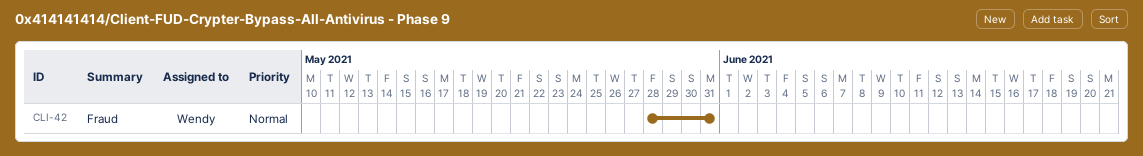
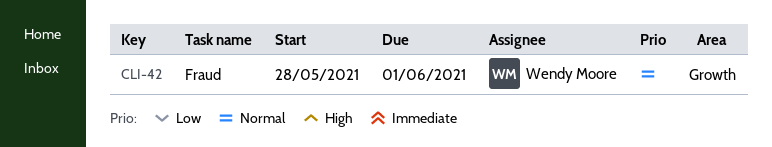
CLI-42, due: May 31 -> Jun 1

